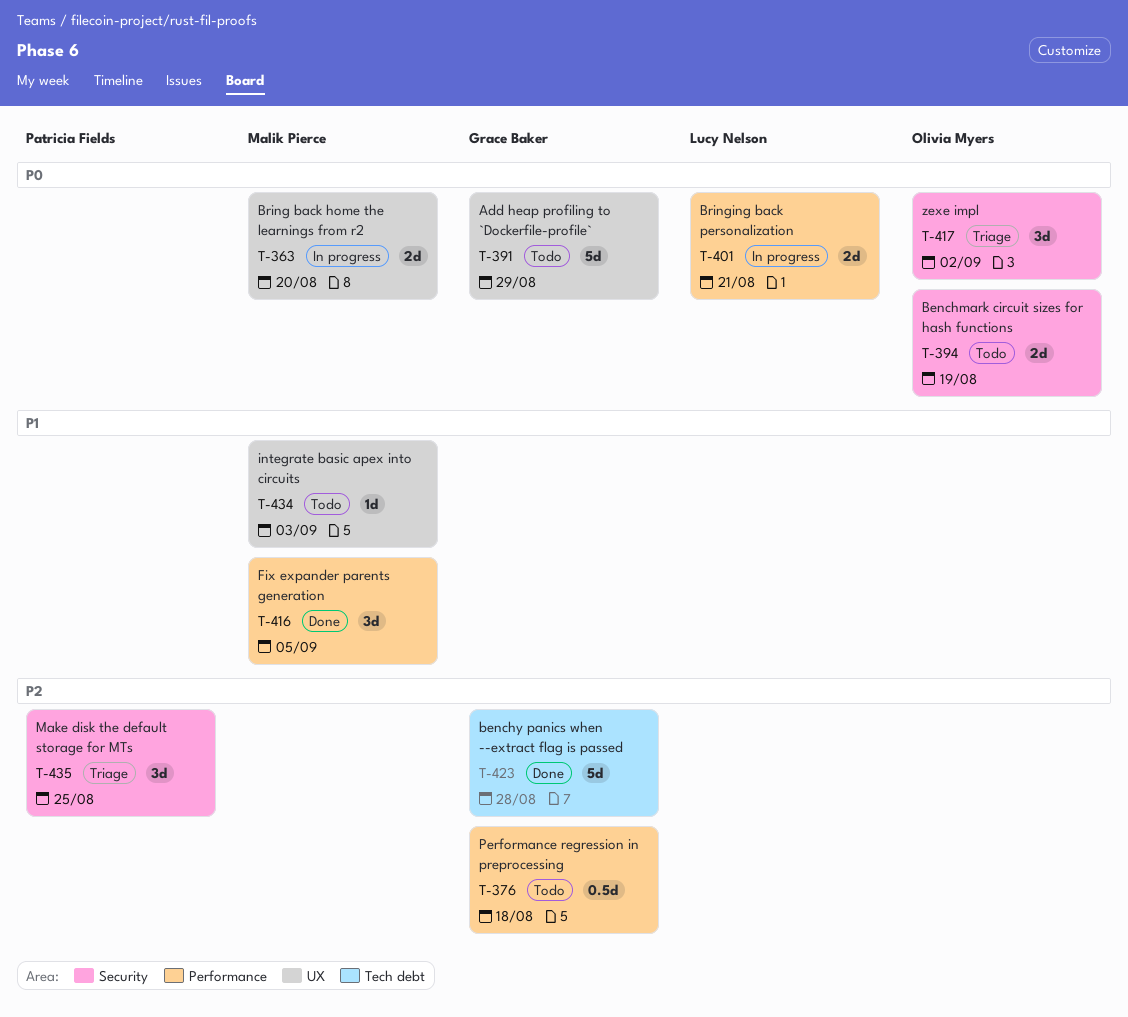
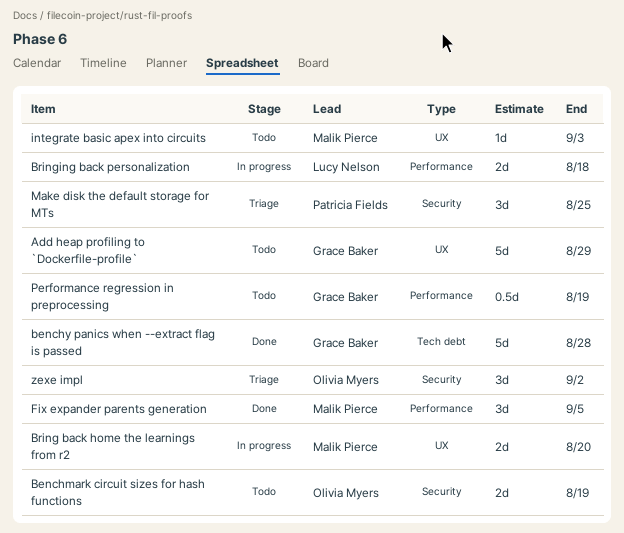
Bringing back personalization, due: Aug 21 -> Aug 18
Performance regression in preprocessing, due: Aug 18 -> Aug 19

